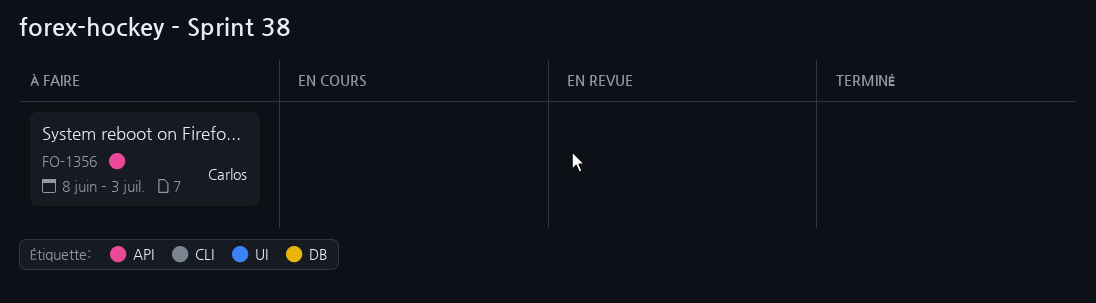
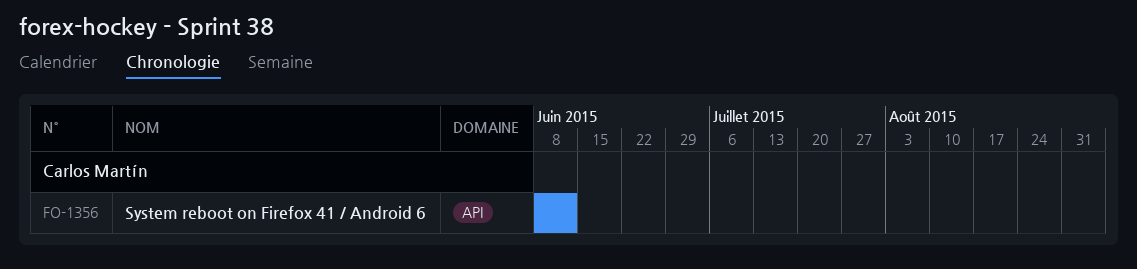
FO-1356, due: Jul 3 -> Jun 12

